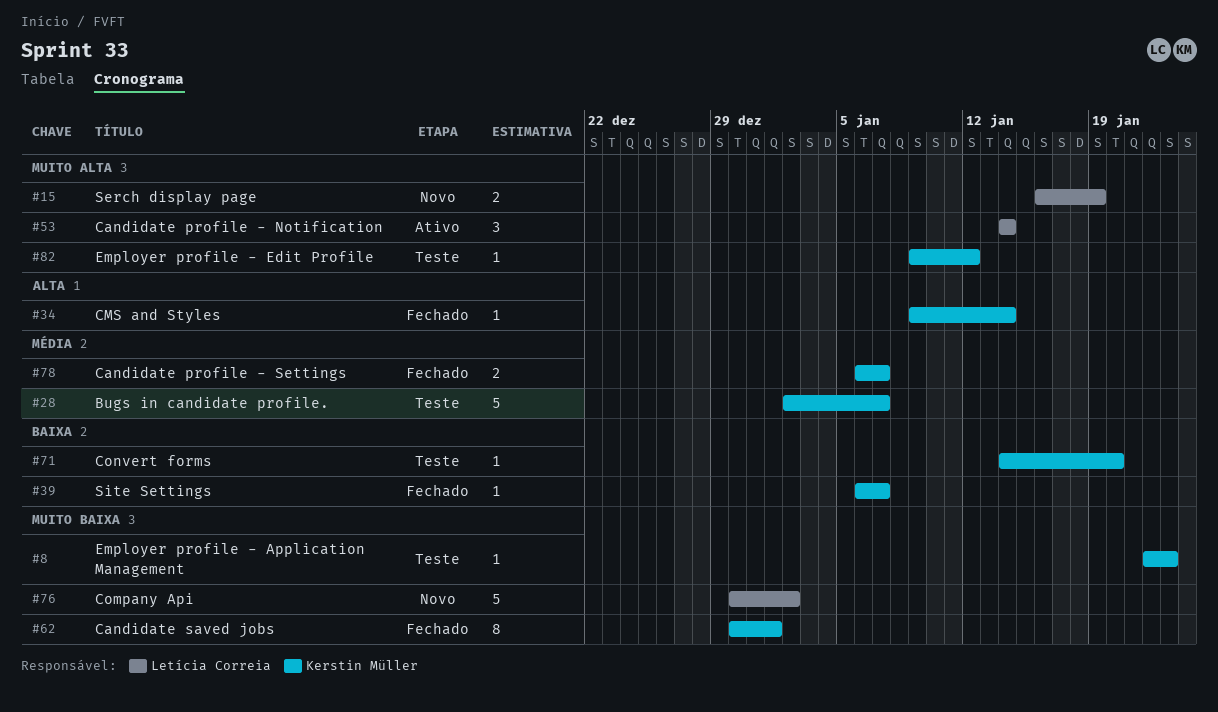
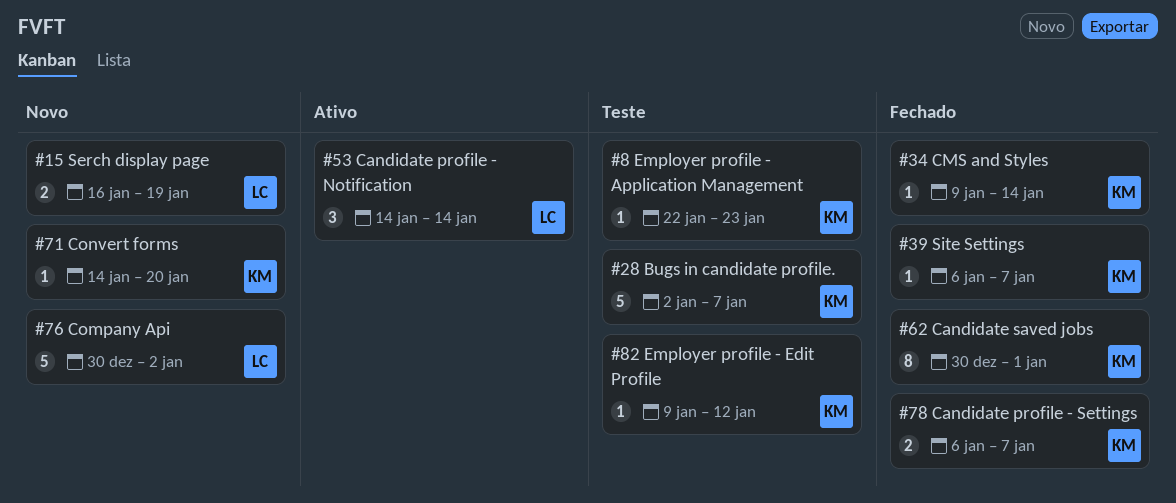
#71, status: Teste -> Novo

